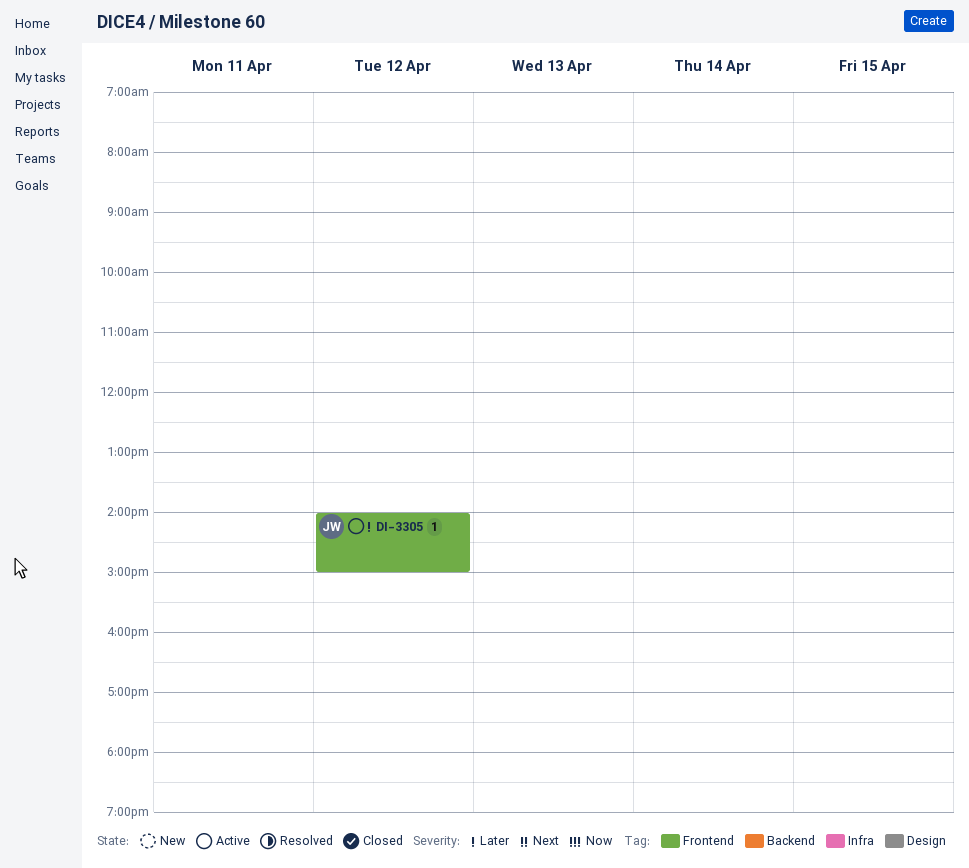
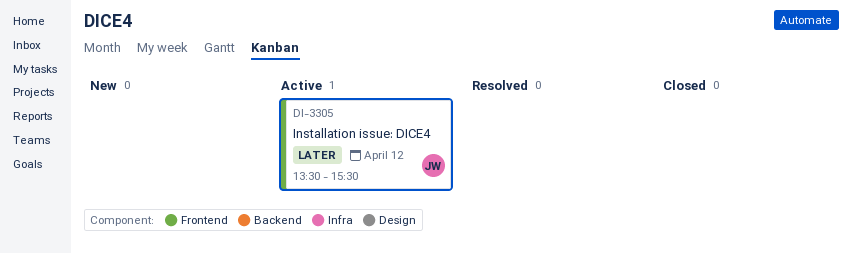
DI-3305, begins: 14:00 -> 13:30
DI-3305, ends: 15:00 -> 15:30

